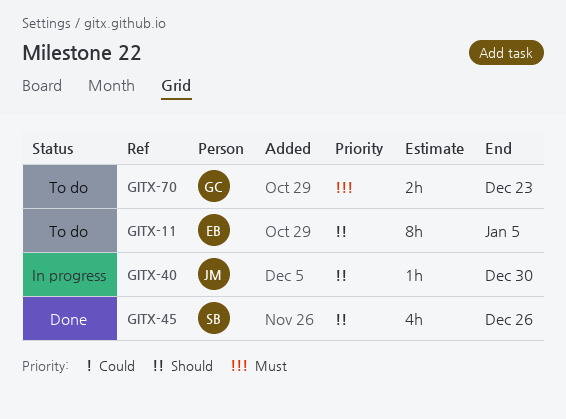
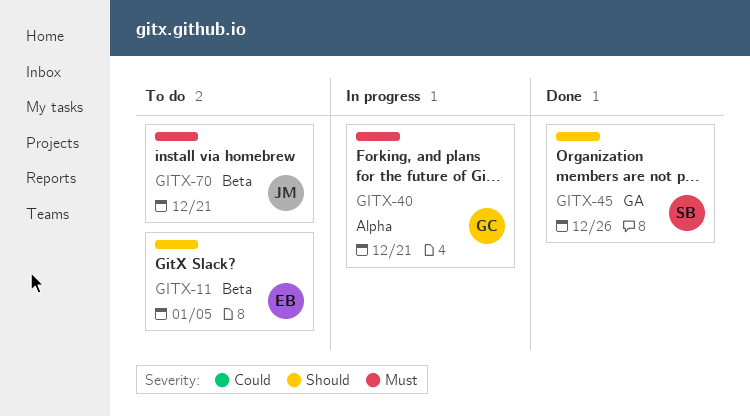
GITX-40, owner: JM -> GC
GITX-40, priority: Should -> Must
GITX-40, due: Dec 30 -> Dec 21
GITX-70, owner: GC -> JM
GITX-70, due: Dec 23 -> Dec 21

